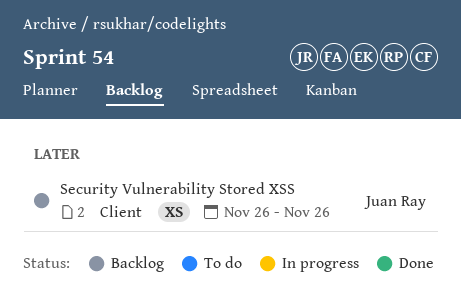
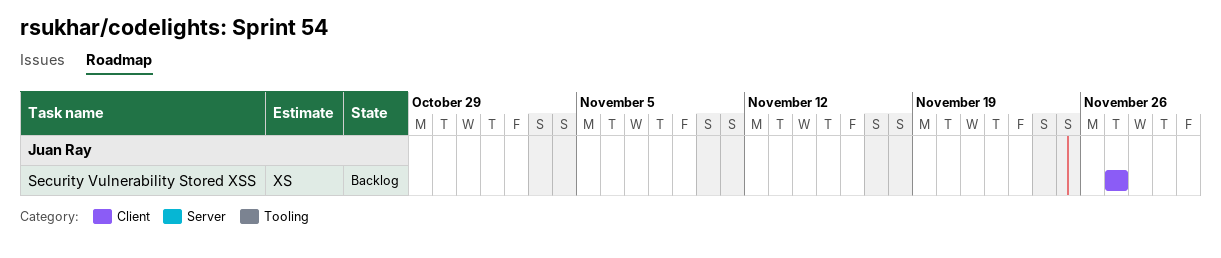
Security Vulnerability Stored XSS, start: Nov 26 -> Nov 27
Security Vulnerability Stored XSS, due: Nov 26 -> Nov 27

